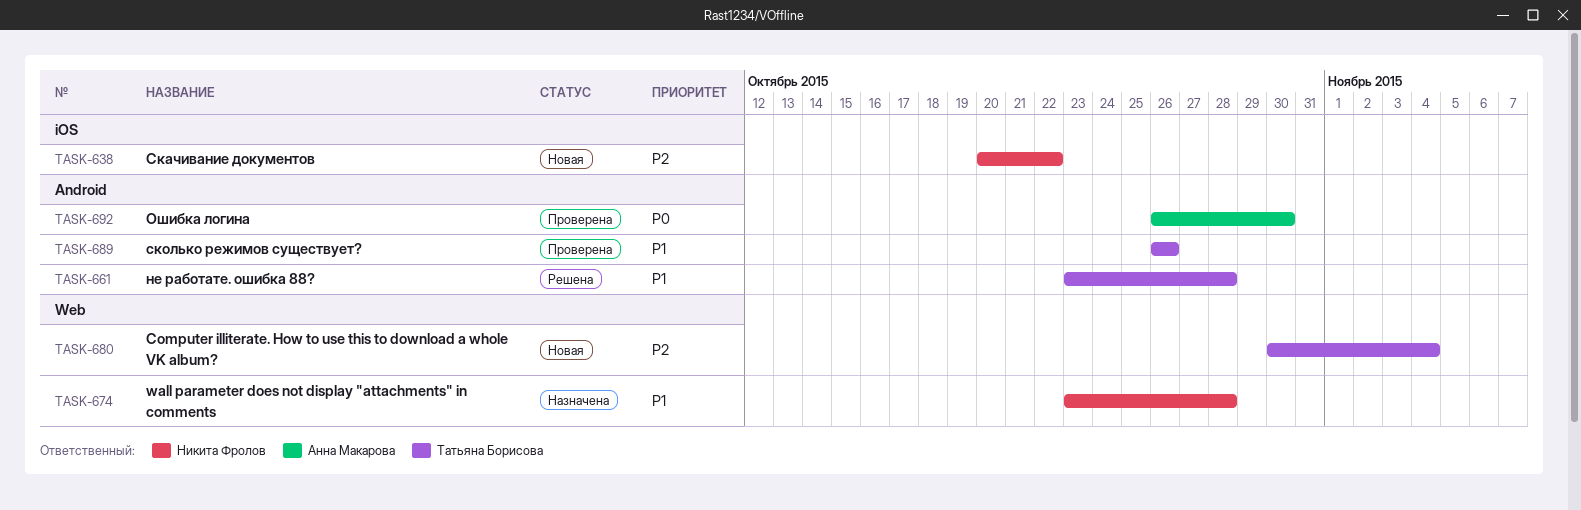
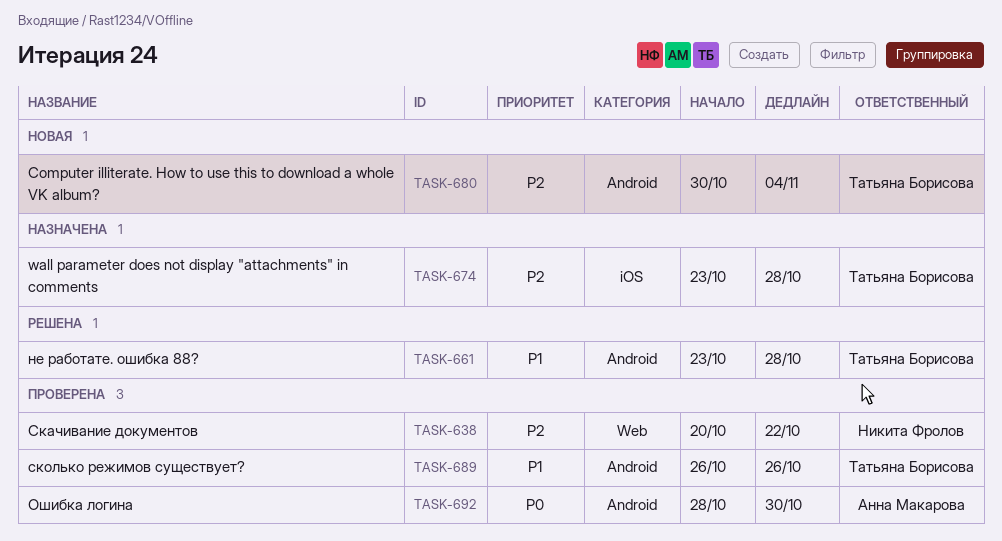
TASK-638, status: Новая -> Проверена
TASK-638, label: iOS -> Web
TASK-674, owner: Никита Фролов -> Татьяна Борисова
TASK-674, priority: P1 -> P2
TASK-674, label: Web -> iOS
TASK-680, label: Web -> Android
TASK-692, start: Oct 26 -> Oct 28

